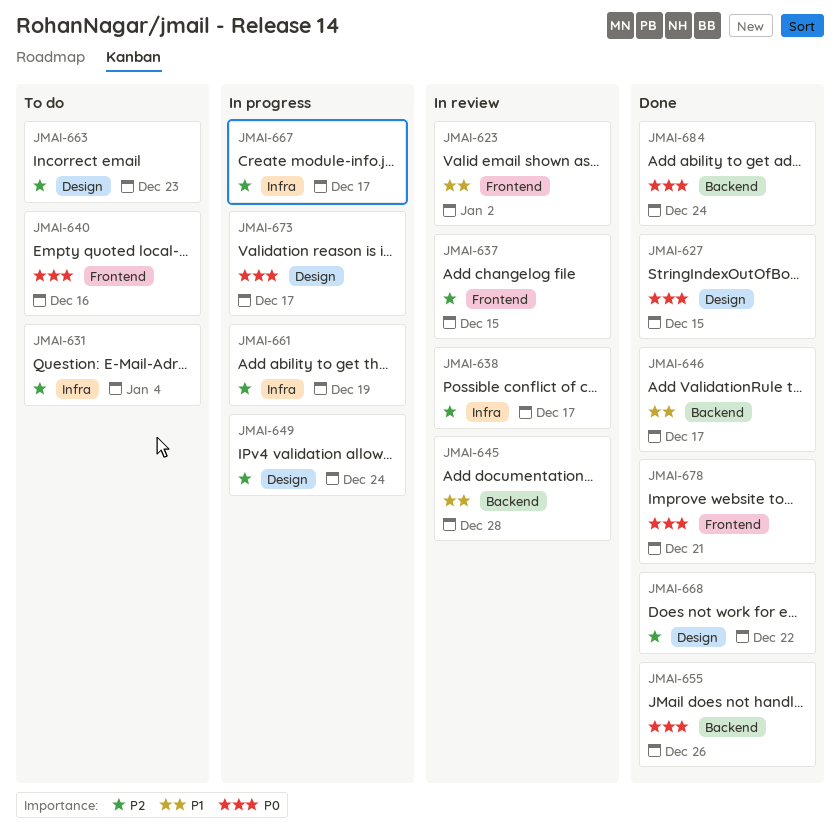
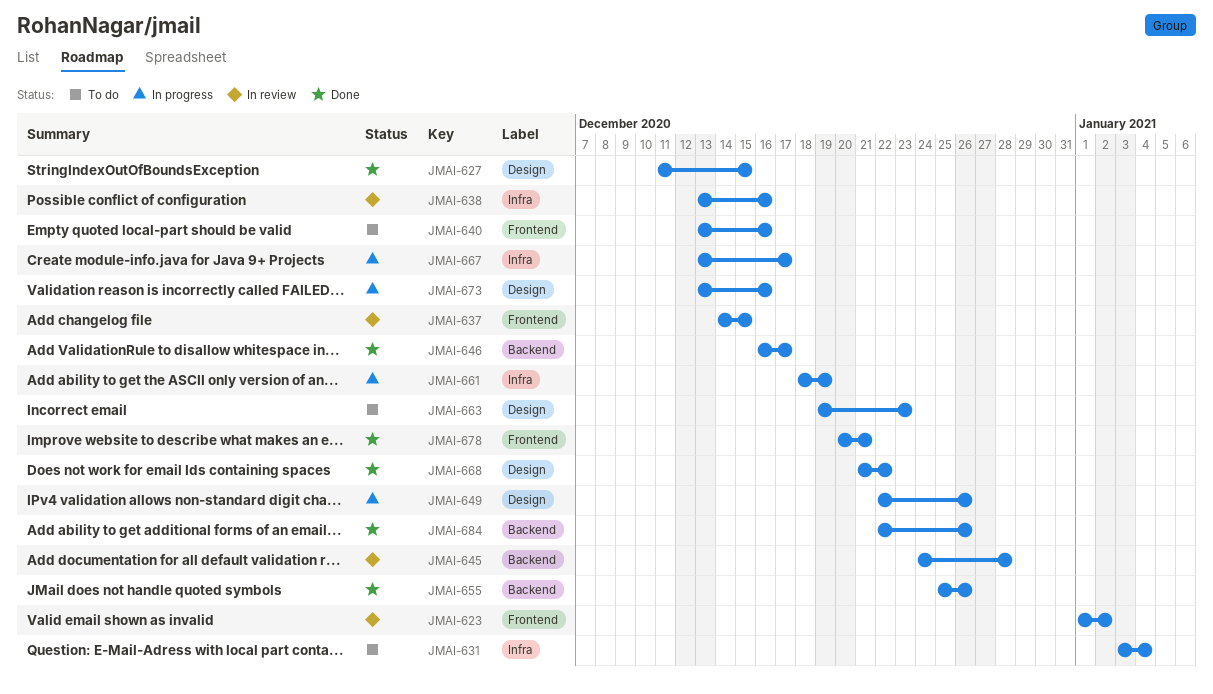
JMAI-638, due: Dec 17 -> Dec 16
JMAI-649, due: Dec 24 -> Dec 26
JMAI-673, due: Dec 17 -> Dec 16
JMAI-684, due: Dec 24 -> Dec 26

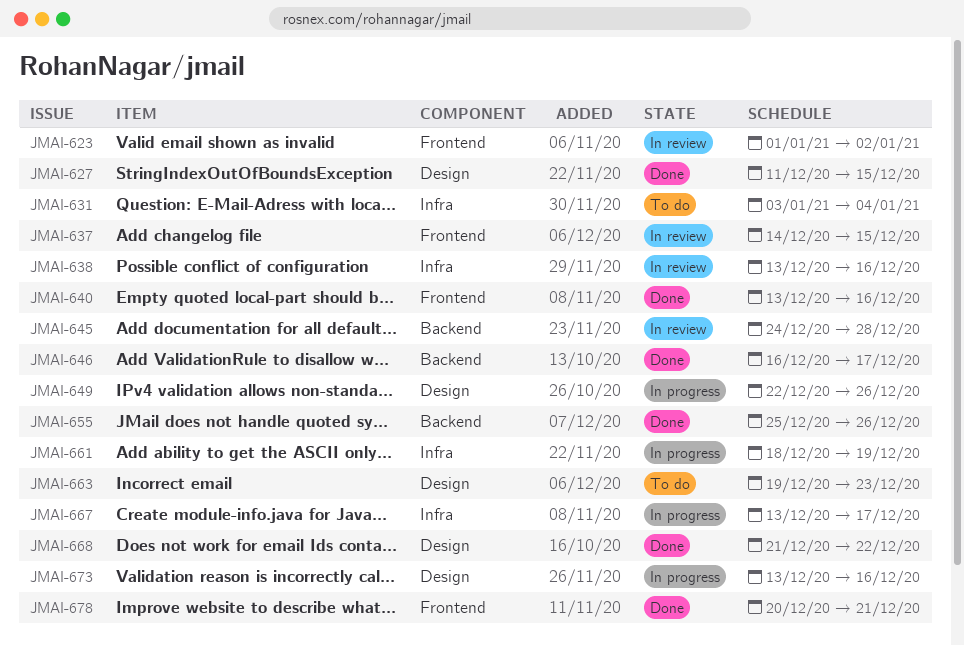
JMAI-640, status: To do -> Done
JMAI-684: present -> none

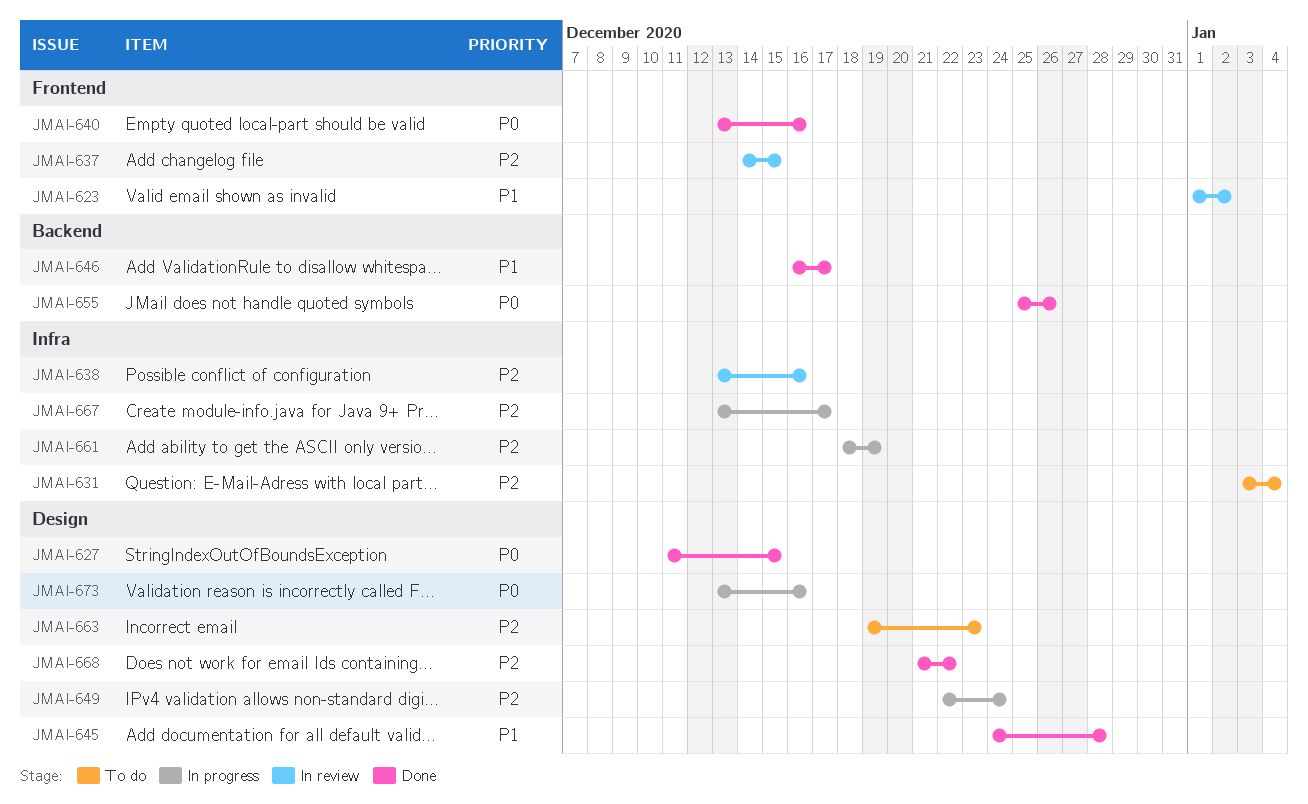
JMAI-645, status: In review -> Done
JMAI-645, label: Backend -> Design
JMAI-649, due: Dec 26 -> Dec 24
JMAI-678: present -> none

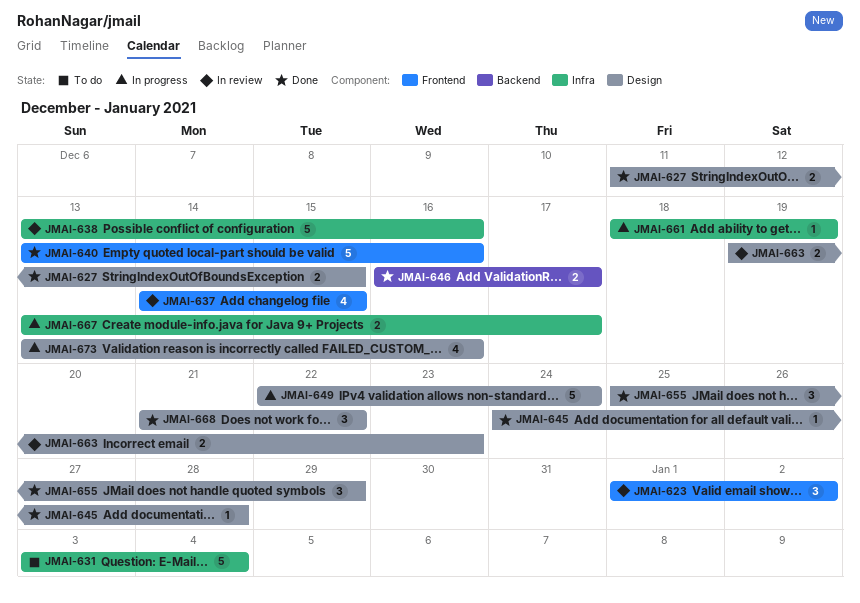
JMAI-655, label: Backend -> Design
JMAI-655, due: Dec 26 -> Dec 29
JMAI-663, status: To do -> In review

